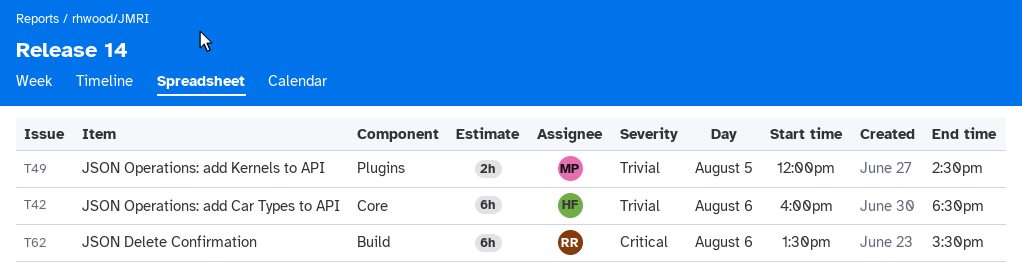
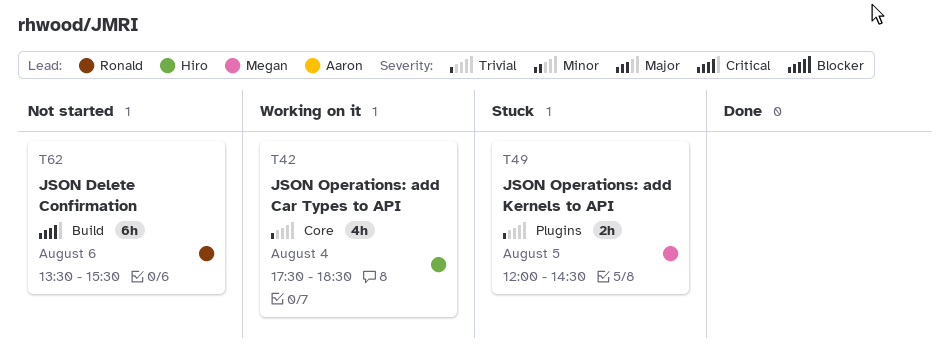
T42, estimate: 6h -> 4h
T42, day: Aug 6 -> Aug 4
T42, begins: 16:00 -> 17:30

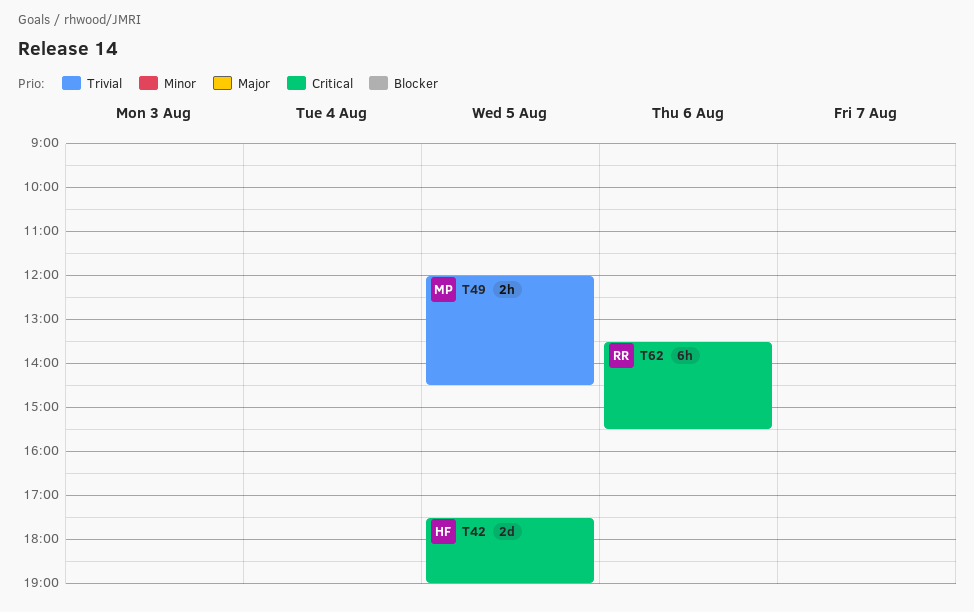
T42, priority: Trivial -> Critical
T42, estimate: 4h -> 2d
T42, day: Aug 4 -> Aug 5
T42, ends: 18:30 -> 19:00

